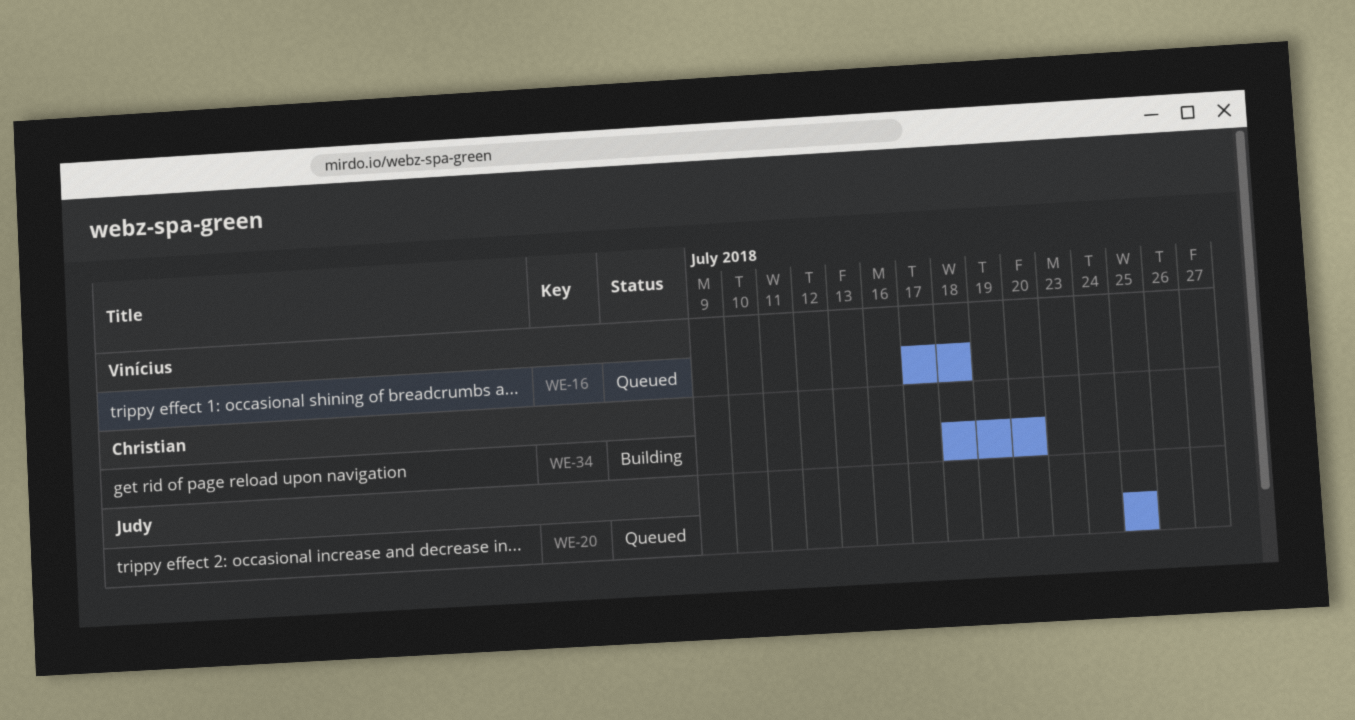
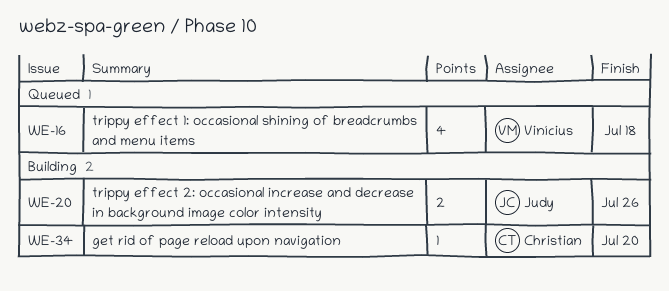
WE-20, status: Queued -> Building
WE-20, due: Jul 25 -> Jul 26

